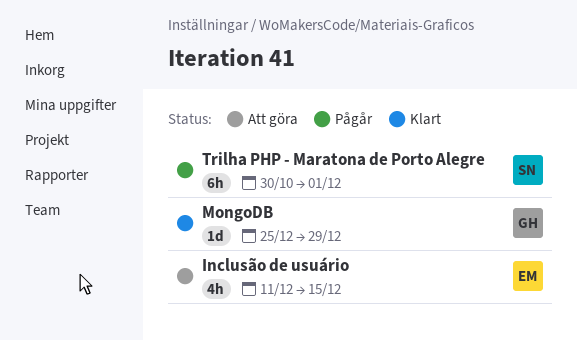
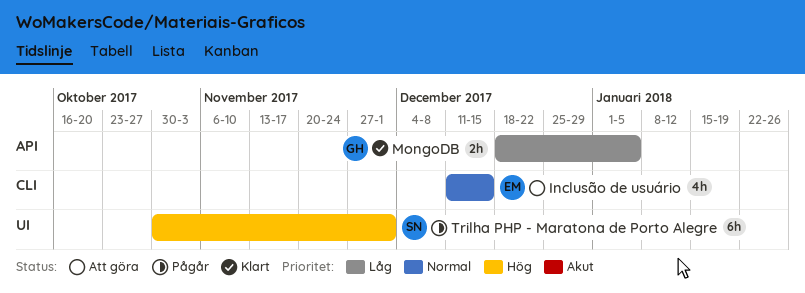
MongoDB, estimate: 1d -> 2h
MongoDB, start: Dec 25 -> Dec 18
MongoDB, due: Dec 29 -> Jan 5

